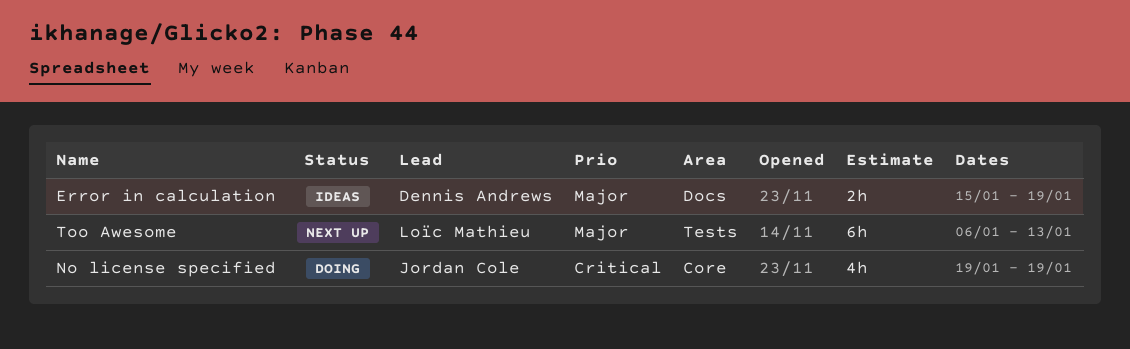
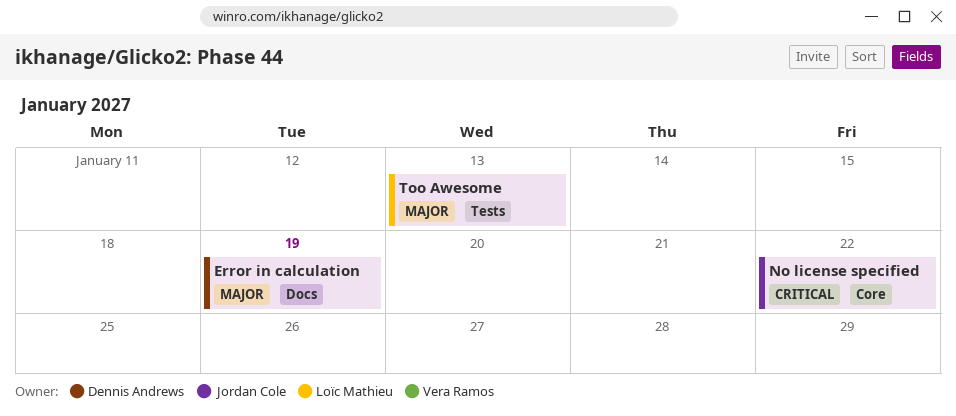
No license specified, due: Jan 19 -> Jan 22

